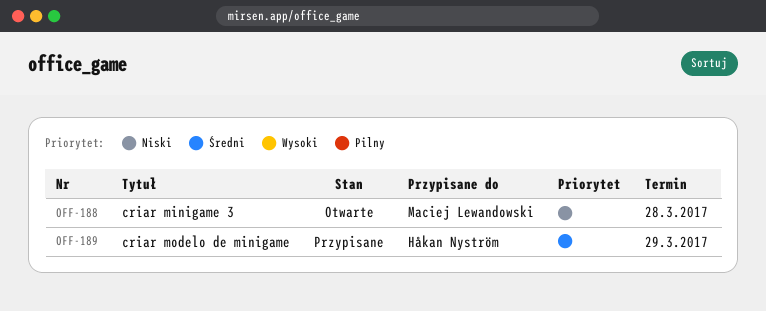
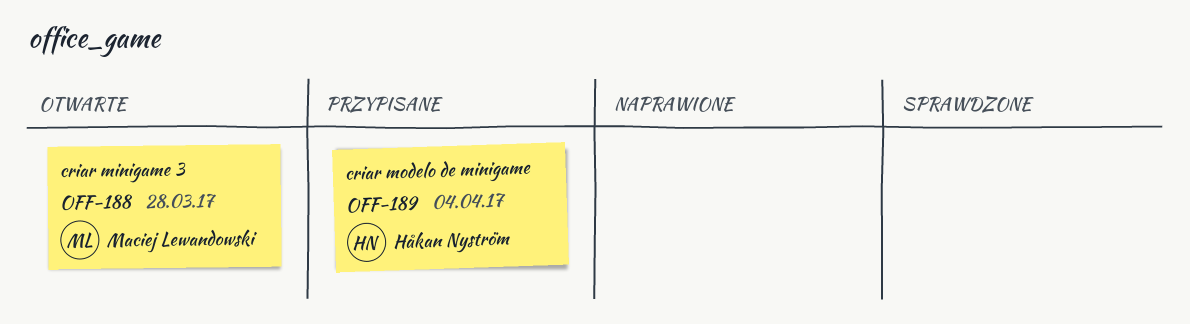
OFF-189, due: Mar 29 -> Apr 4

